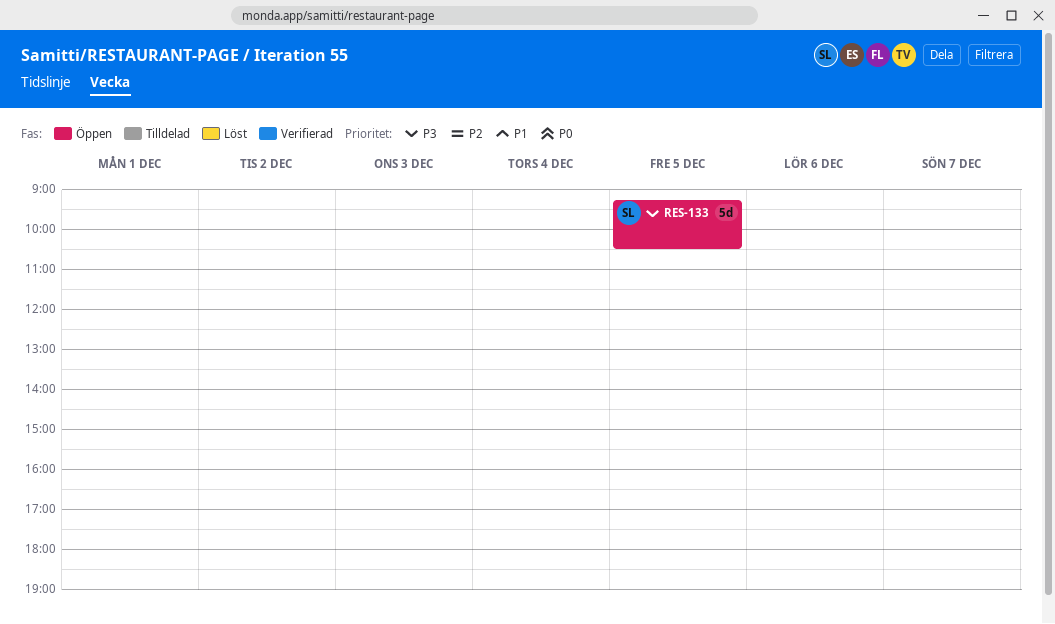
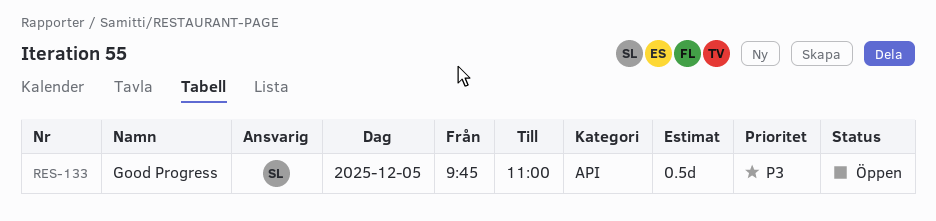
RES-133, estimate: 5d -> 0.5d
RES-133, begins: 09:15 -> 09:45
RES-133, ends: 10:30 -> 11:00

